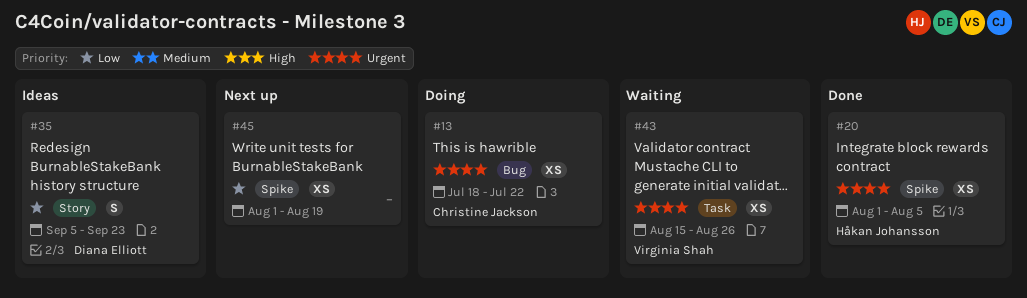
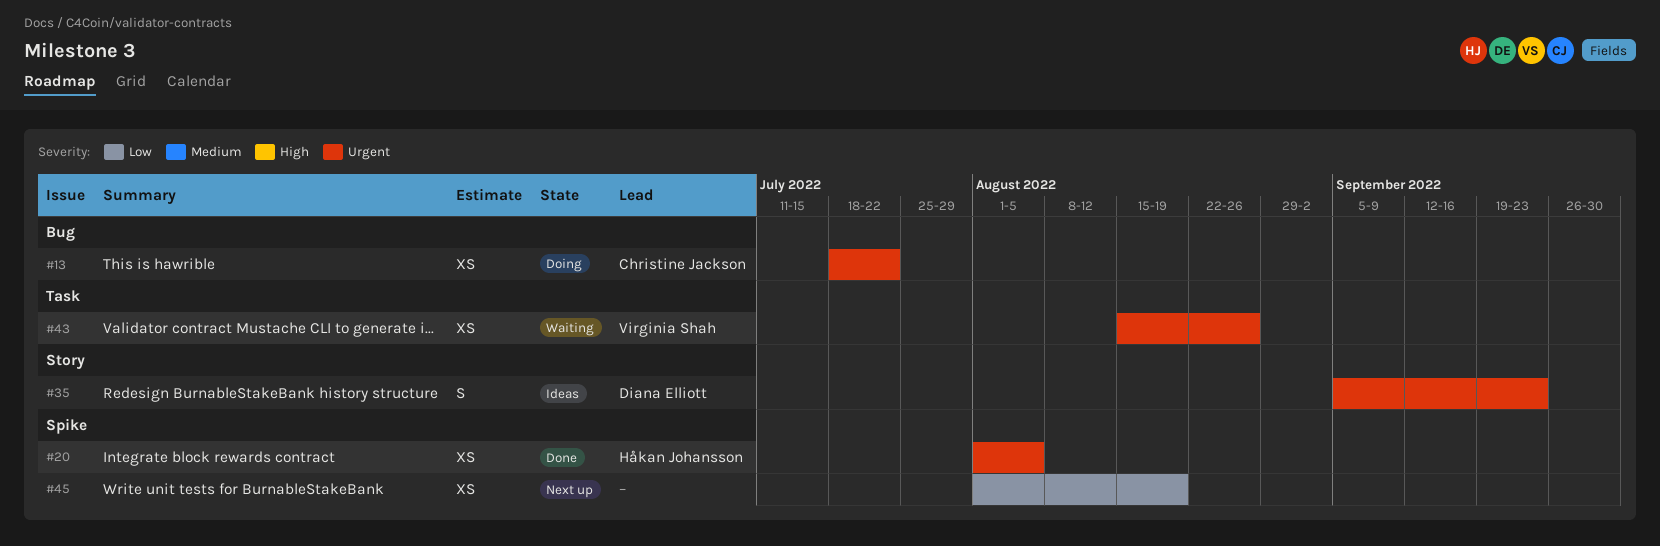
#35, priority: Low -> Urgent

